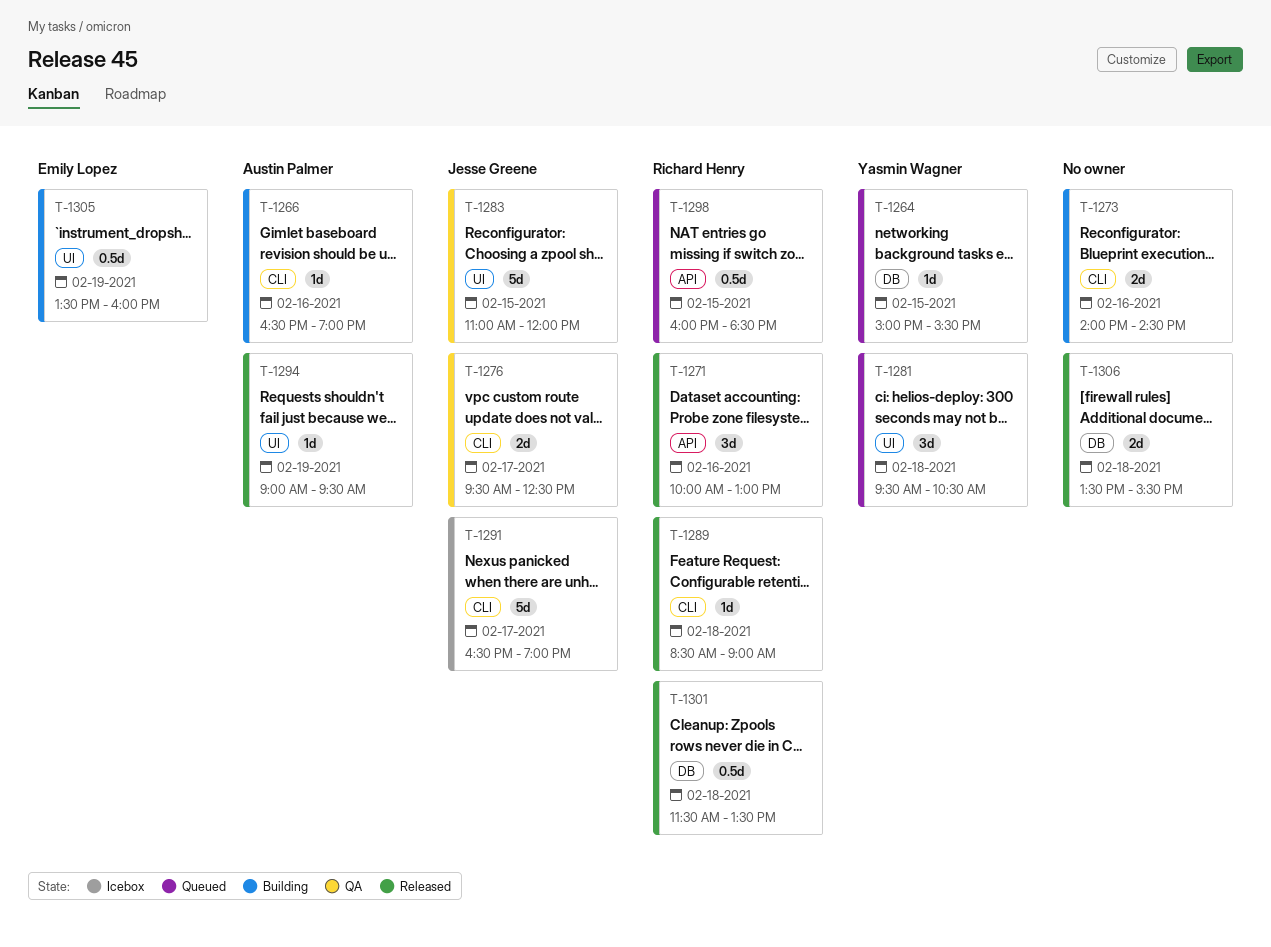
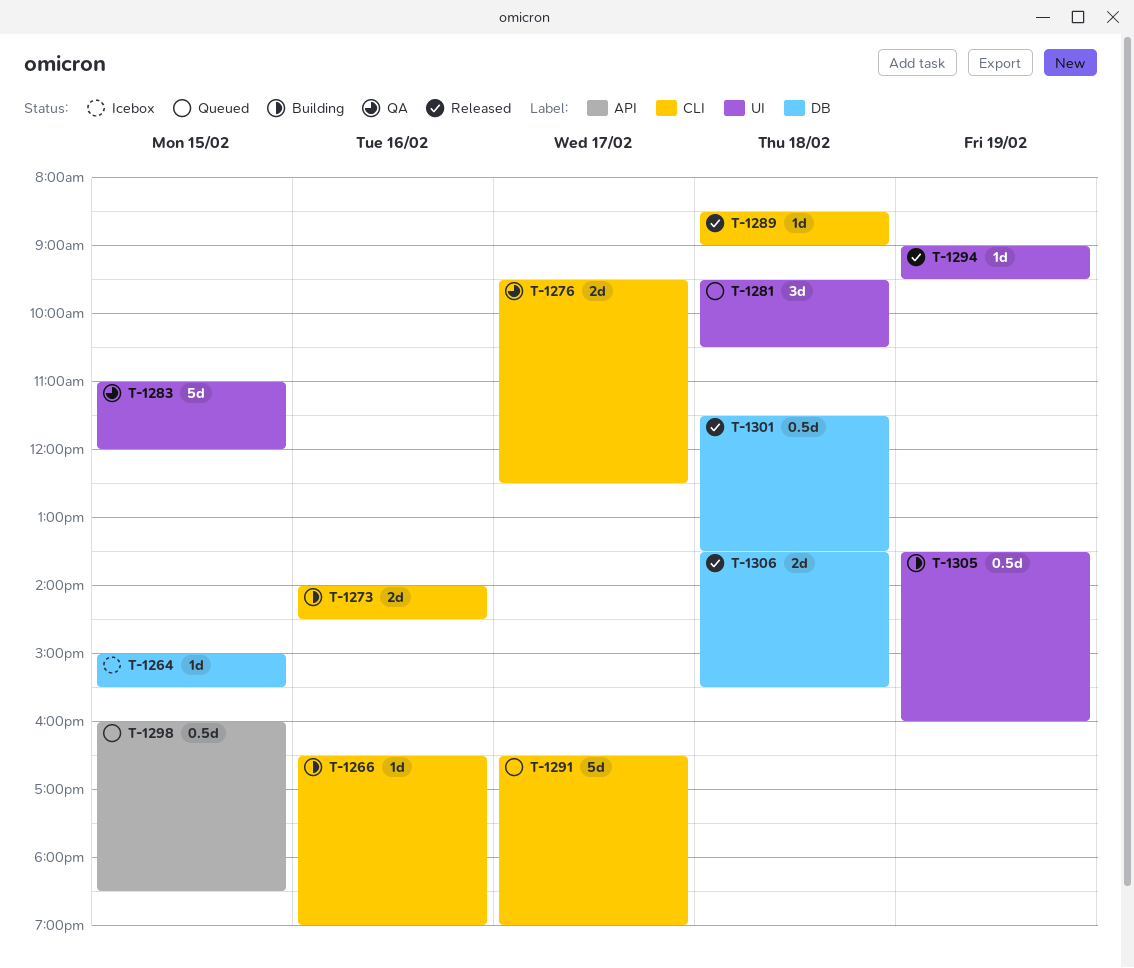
T-1264, status: Queued -> Icebox
T-1271: present -> none
T-1291, status: Icebox -> Queued

